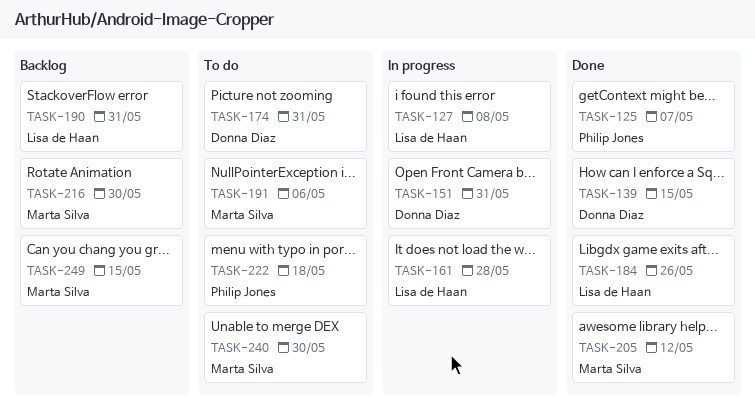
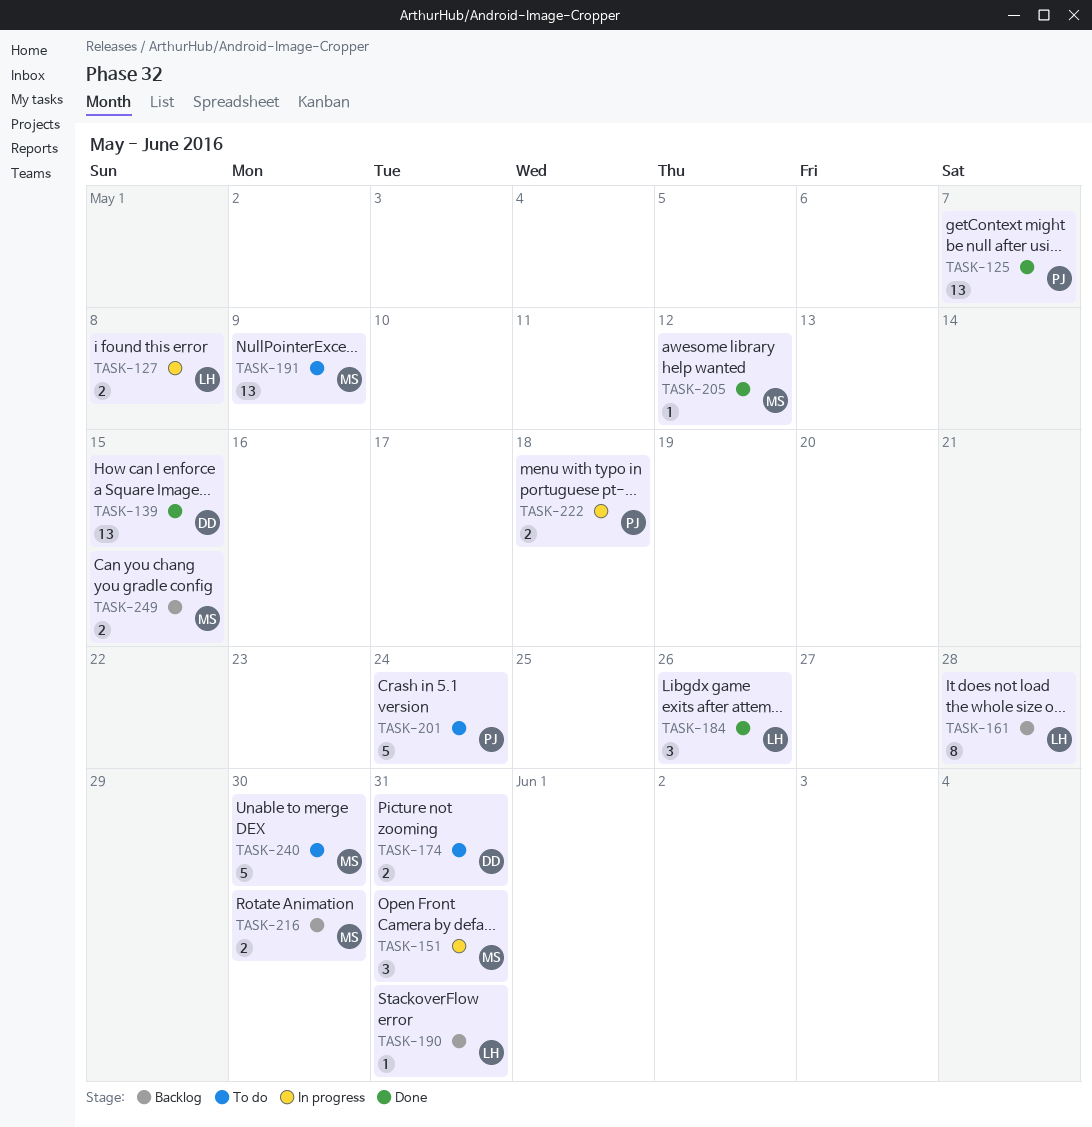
TASK-151, owner: Donna Diaz -> Marta Silva
TASK-161, status: In progress -> Backlog
TASK-191, due: May 6 -> May 9
TASK-201: none -> present
TASK-222, status: To do -> In progress

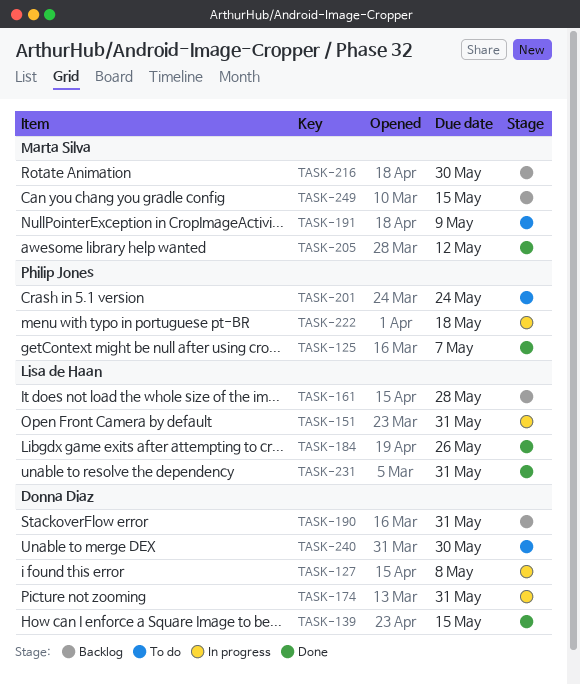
TASK-127, owner: Lisa de Haan -> Donna Diaz
TASK-151, owner: Marta Silva -> Lisa de Haan
TASK-174, status: To do -> In progress
TASK-190, owner: Lisa de Haan -> Donna Diaz
TASK-231: none -> present
TASK-240, owner: Marta Silva -> Donna Diaz

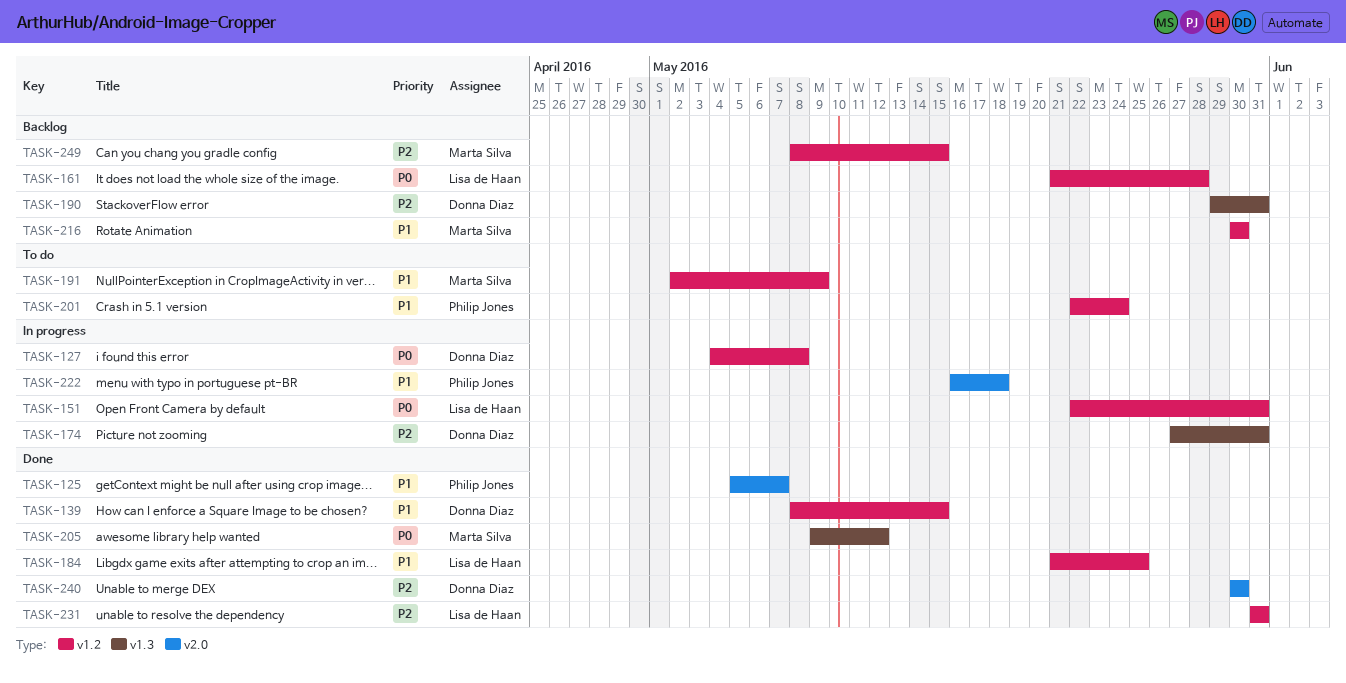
TASK-184, due: May 26 -> May 25
TASK-240, status: To do -> Done

